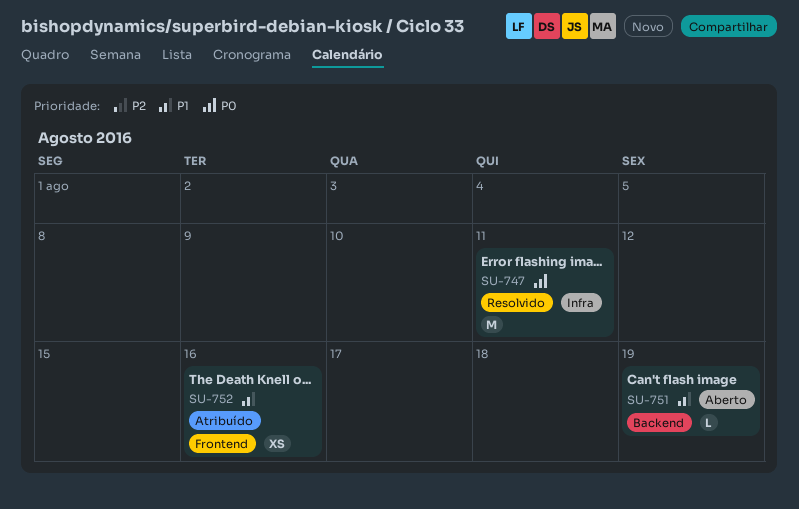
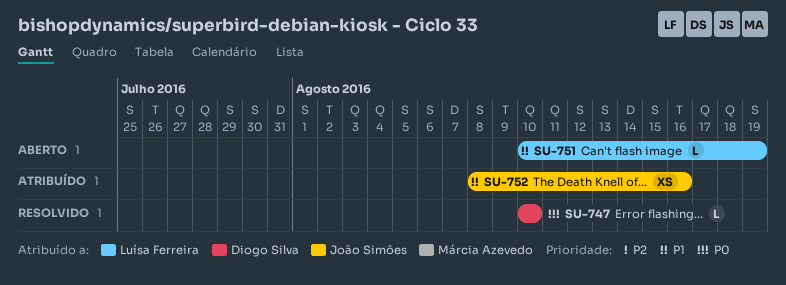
SU-747, estimate: M -> L
SU-747, due: Aug 11 -> Aug 10

